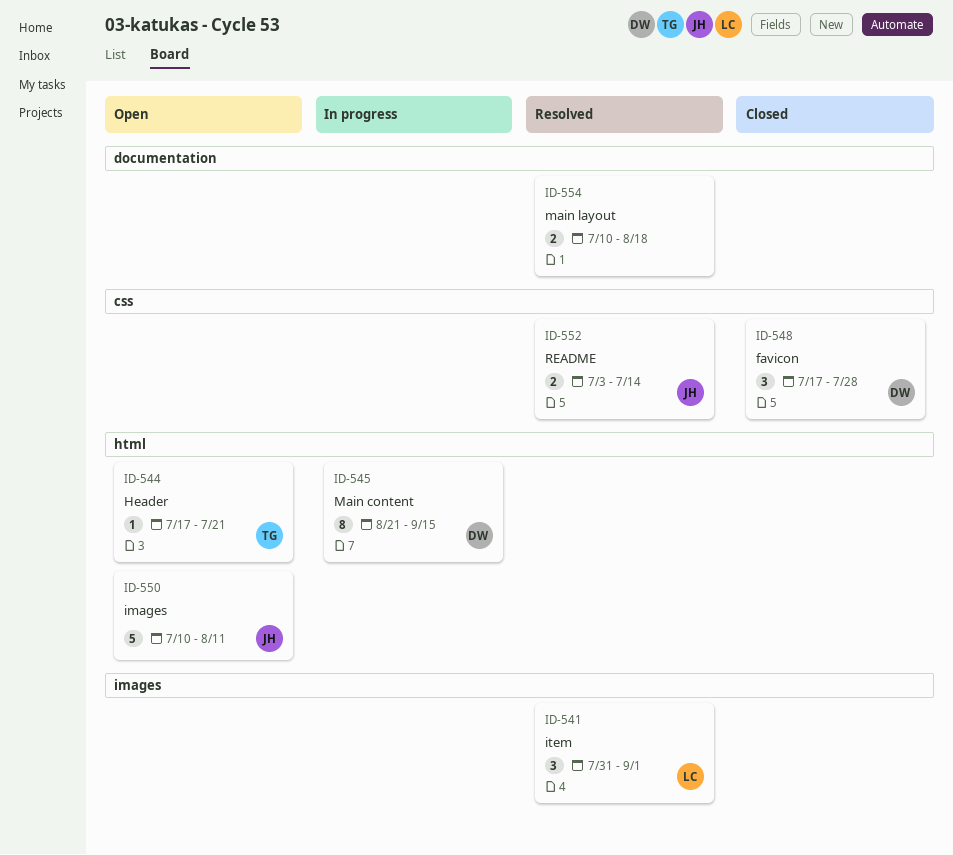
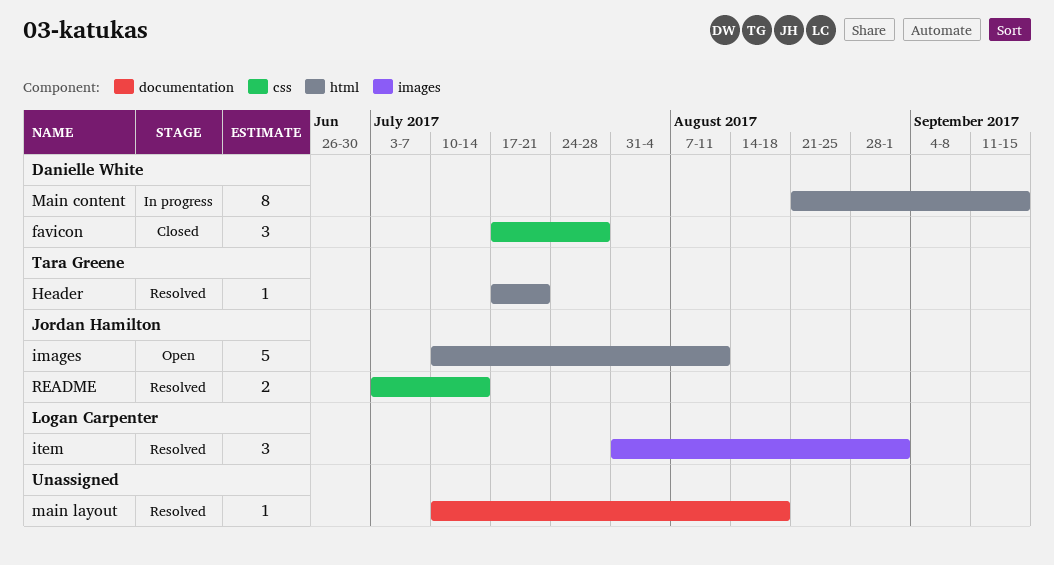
Header, status: Open -> Resolved
main layout, estimate: 2 -> 1

